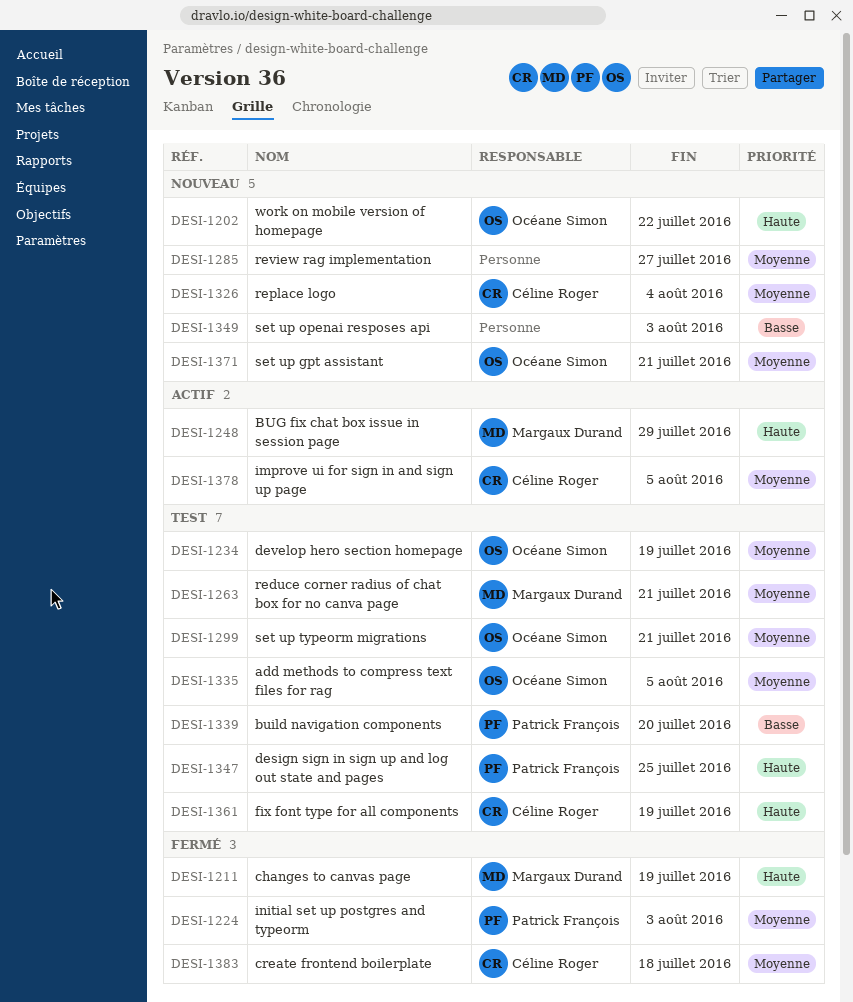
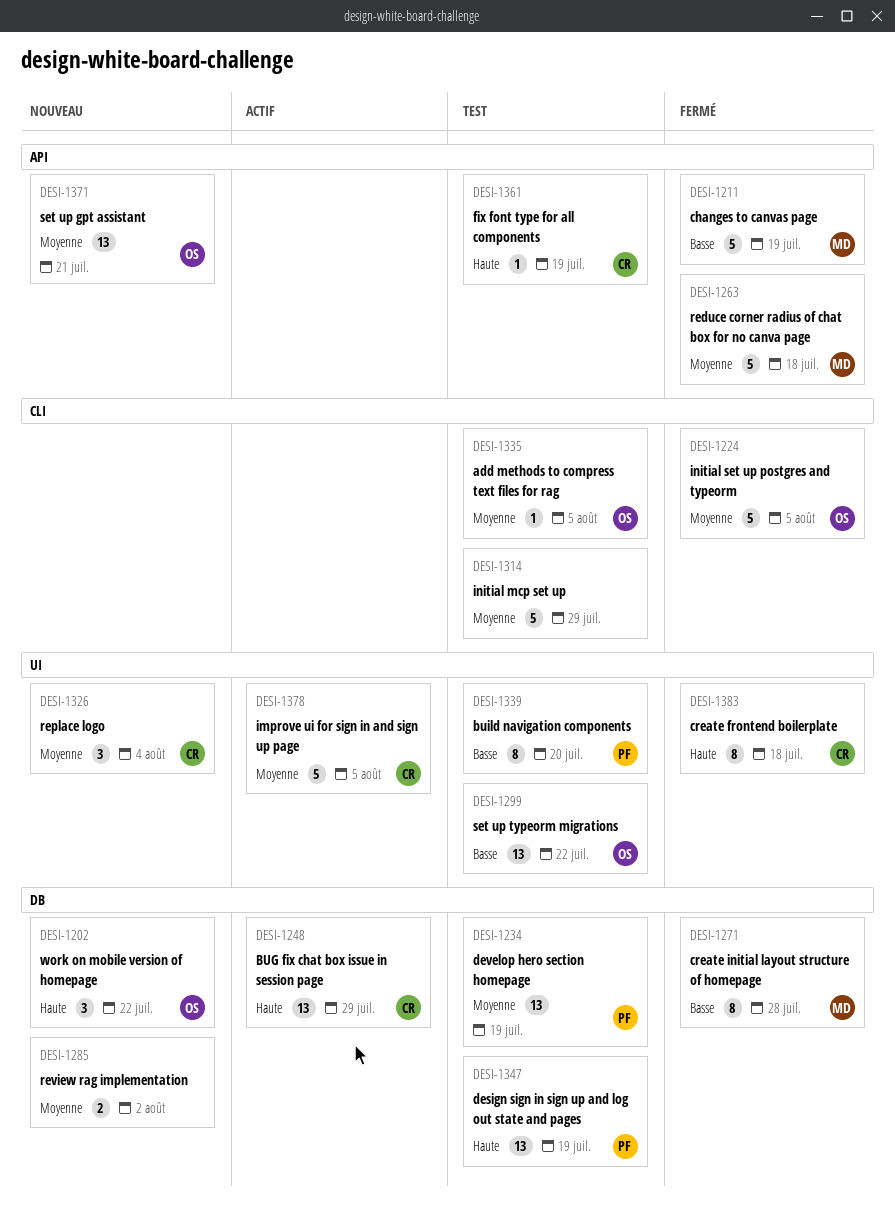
DESI-1211, priority: Haute -> Basse
DESI-1224, owner: Patrick François -> Océane Simon
DESI-1224, due: Aug 3 -> Aug 5
DESI-1234, owner: Océane Simon -> Patrick François
DESI-1248, owner: Margaux Durand -> Céline Roger
DESI-1263, status: Test -> Fermé
DESI-1263, due: Jul 21 -> Jul 18
DESI-1271: none -> present
DESI-1285, due: Jul 27 -> Aug 2
DESI-1299, priority: Moyenne -> Basse
DESI-1299, due: Jul 21 -> Jul 22
DESI-1314: none -> present
DESI-1347, due: Jul 25 -> Jul 19
DESI-1349: present -> none
DESI-1383, priority: Moyenne -> Haute

